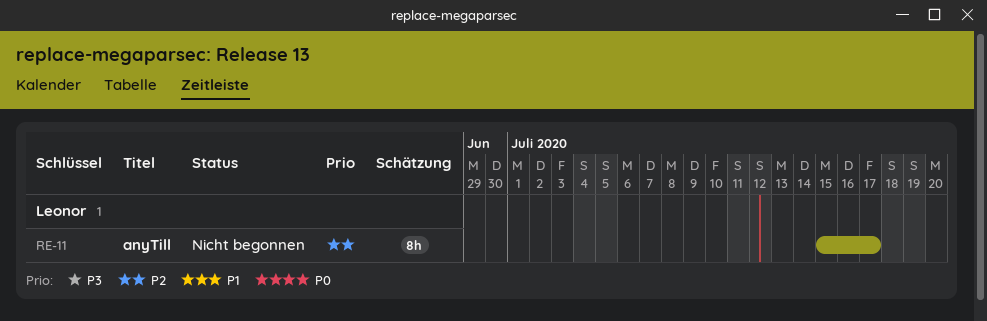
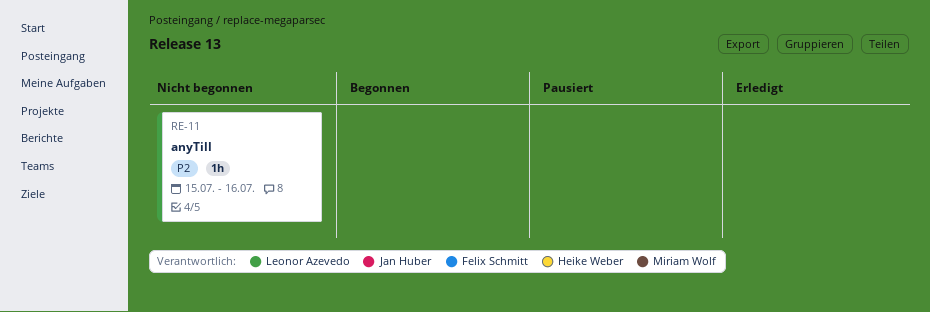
RE-11, estimate: 8h -> 1h
RE-11, due: Jul 17 -> Jul 16

